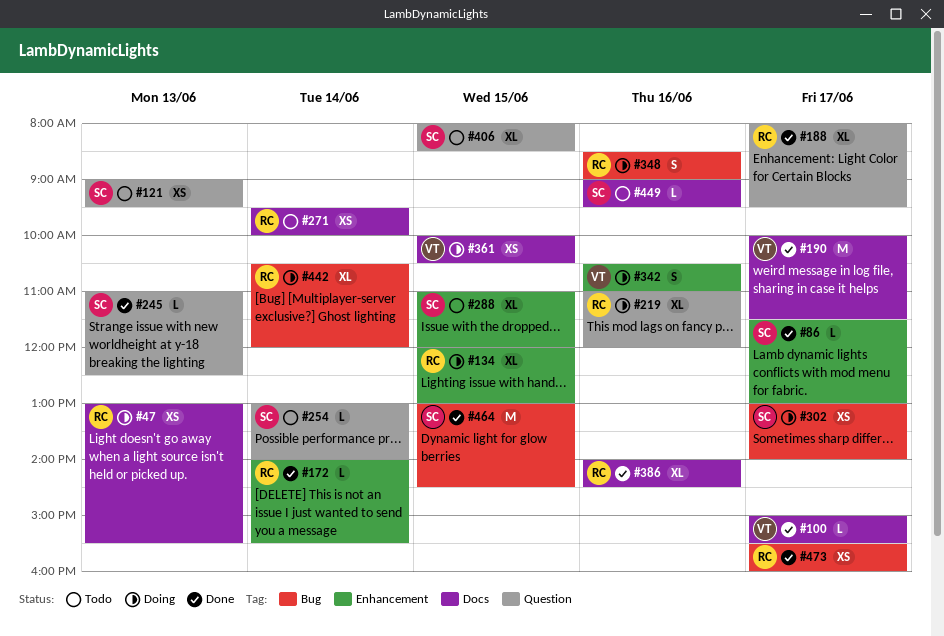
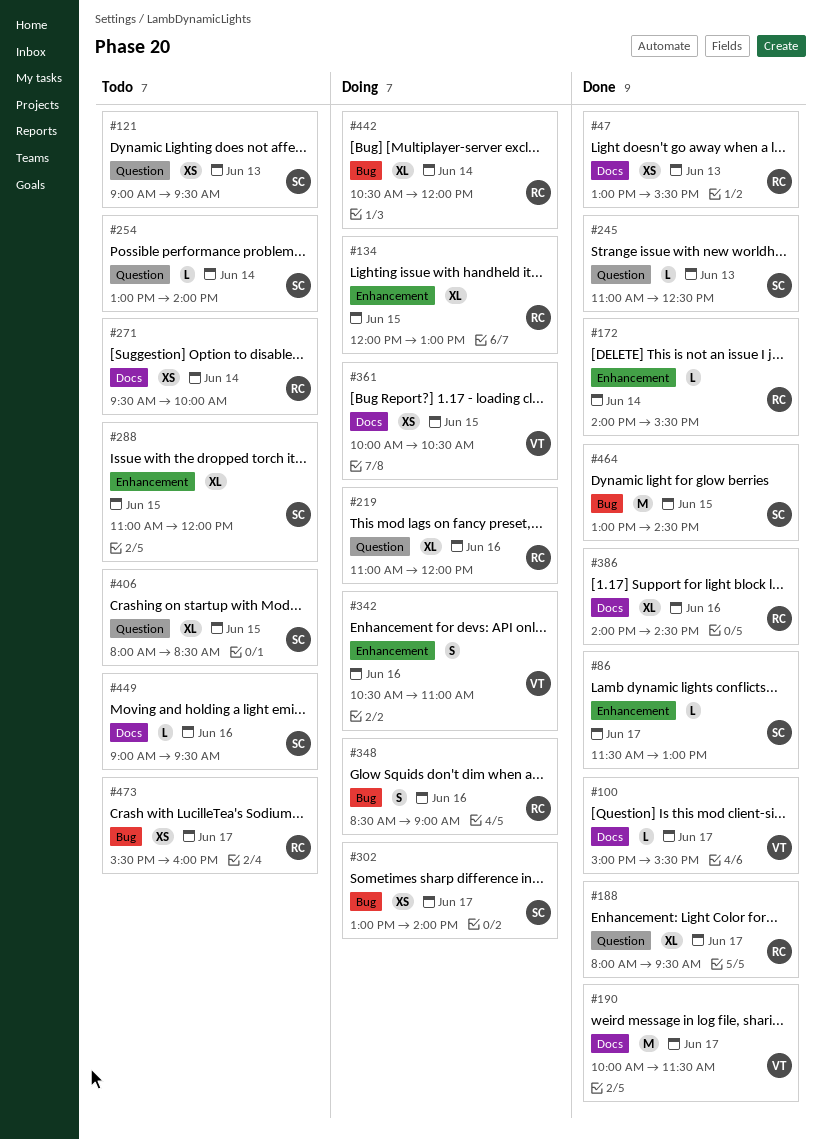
#47, status: Doing -> Done
#473, status: Done -> Todo

